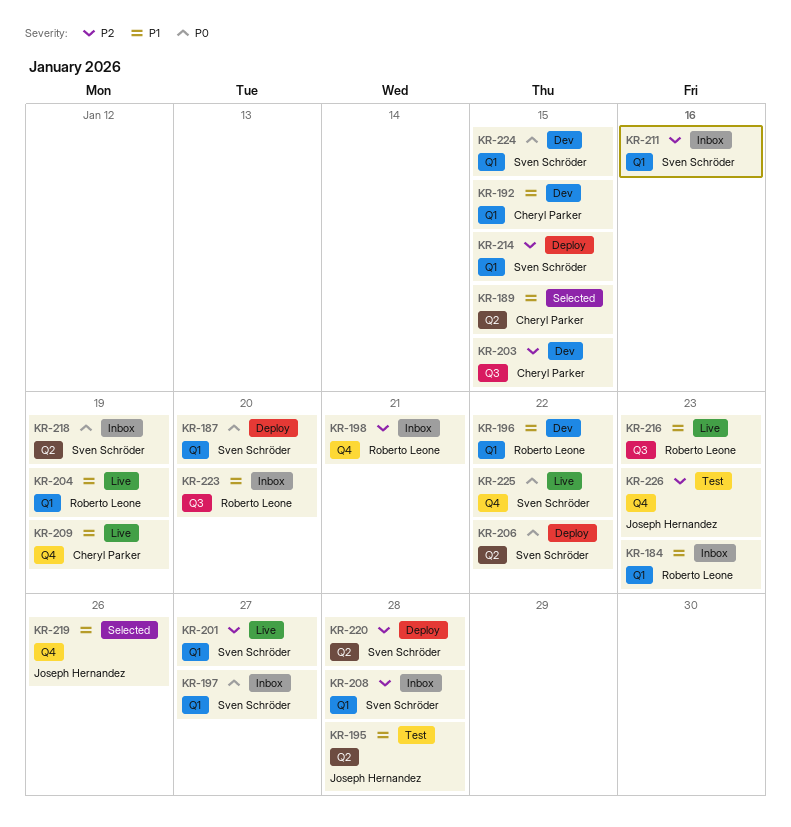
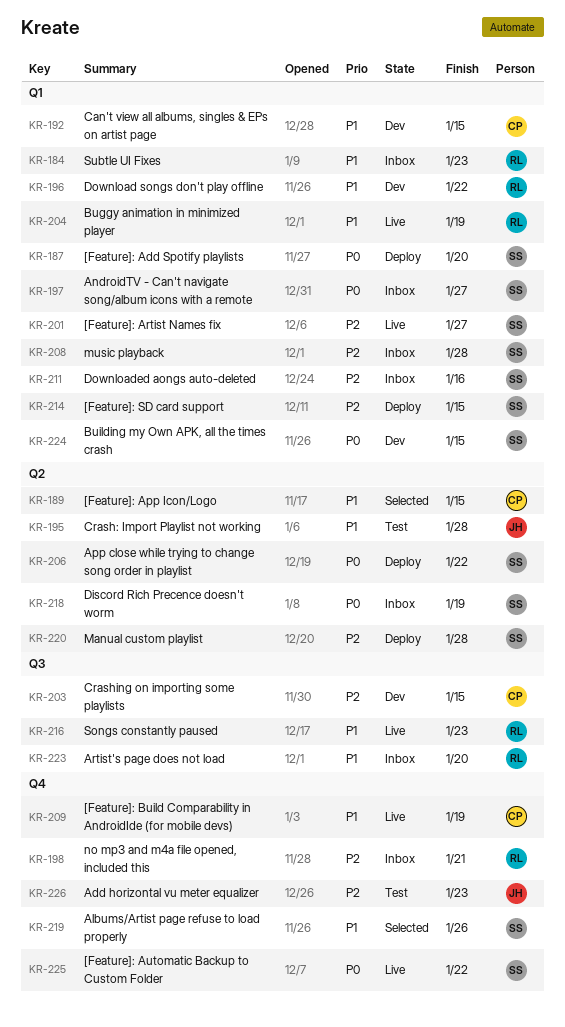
KR-219, owner: Joseph Hernandez -> Sven Schröder

